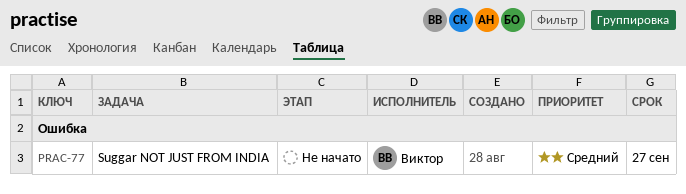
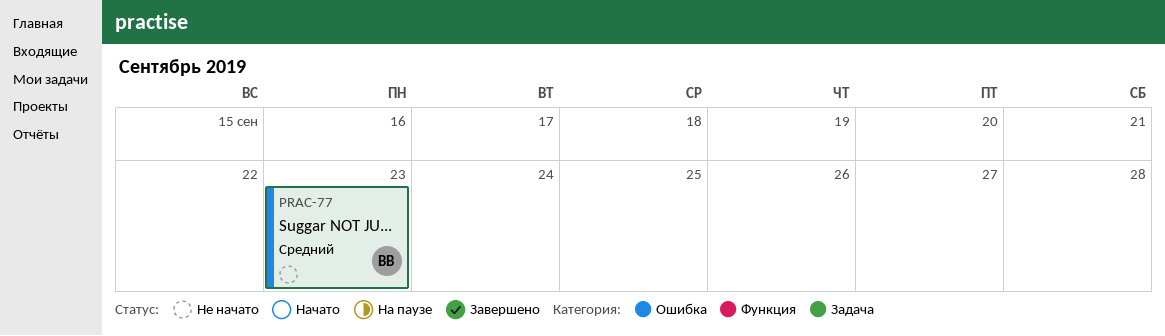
PRAC-77, due: Sep 27 -> Sep 23

